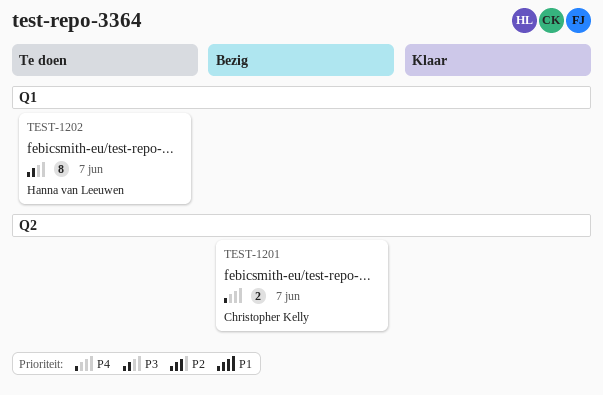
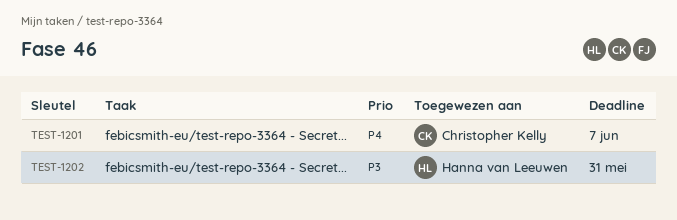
TEST-1202, due: Jun 7 -> May 31

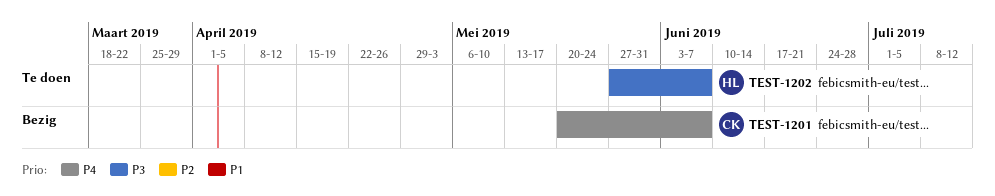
TEST-1202, due: May 31 -> Jun 7

